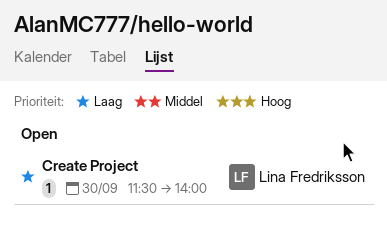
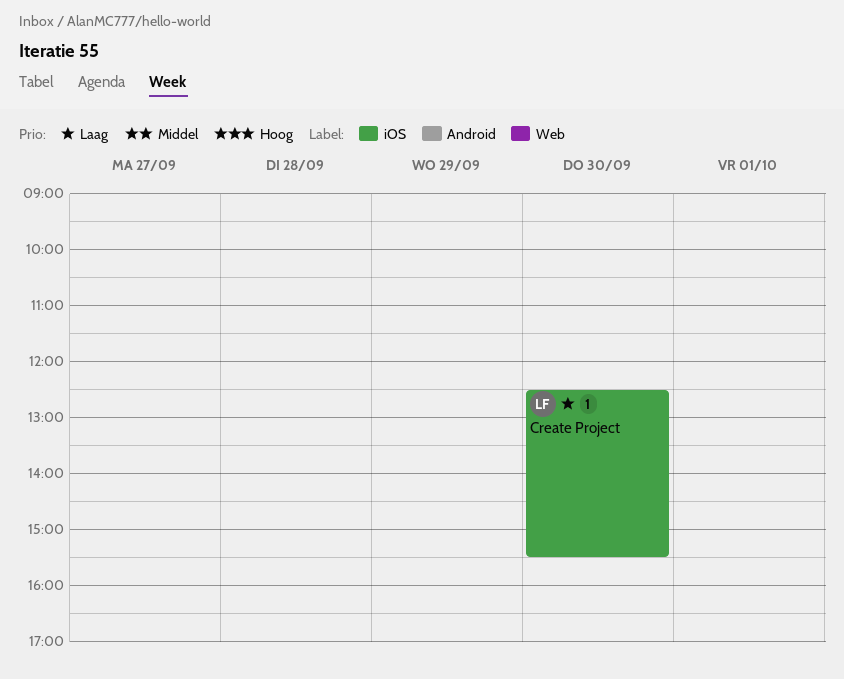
Create Project, begins: 11:30 -> 12:30
Create Project, ends: 14:00 -> 15:30

